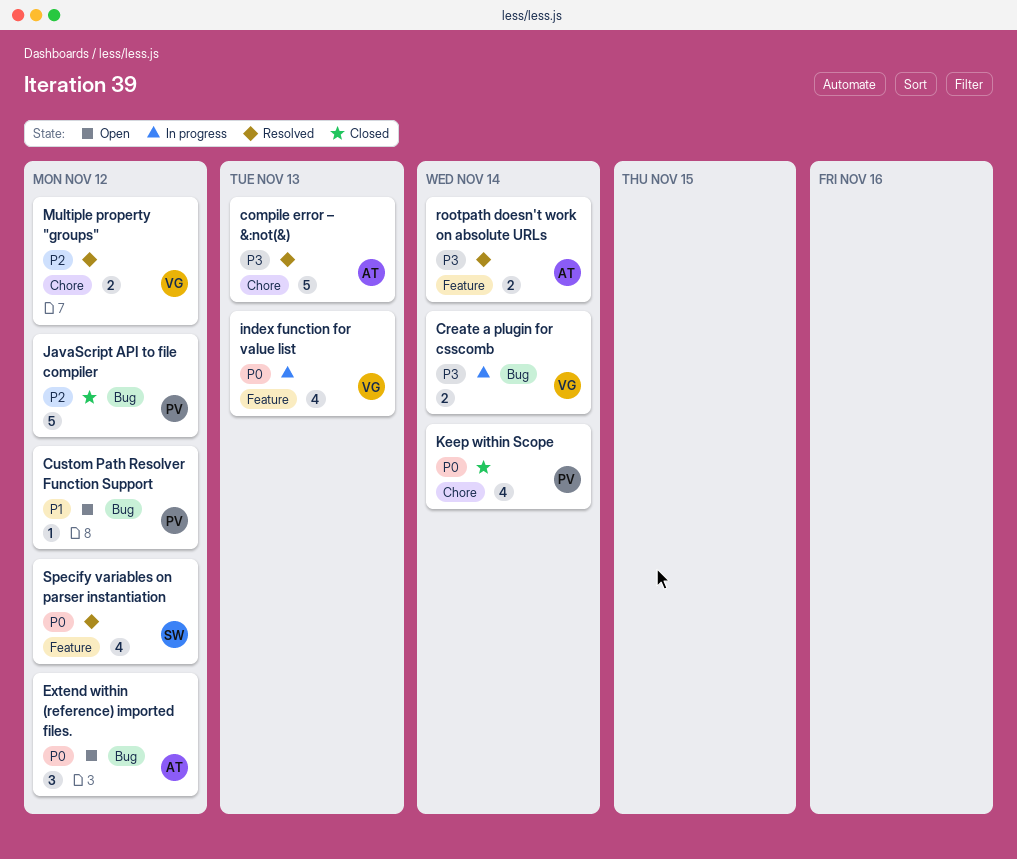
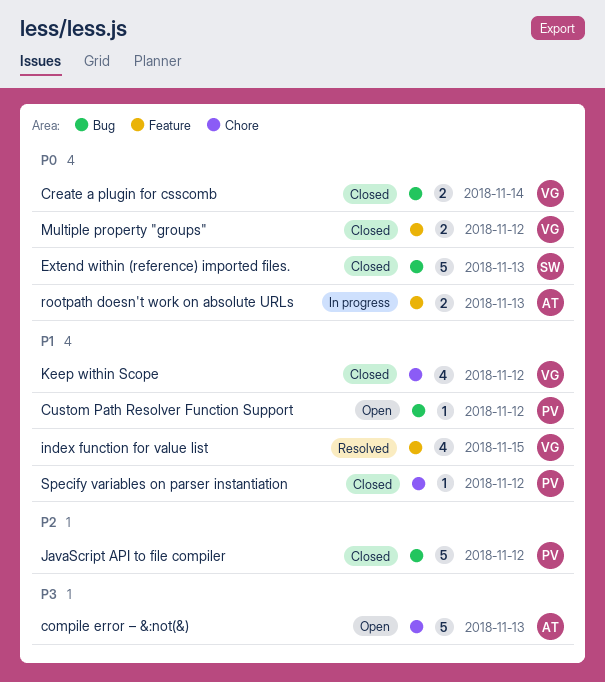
compile error – &:not(&), status: Resolved -> Open
Create a plugin for csscomb, status: In progress -> Closed
Create a plugin for csscomb, priority: P3 -> P0
Extend within (reference) imported files., status: Open -> Closed
Extend within (reference) imported files., owner: AT -> SW
Extend within (reference) imported files., estimate: 3 -> 5
Extend within (reference) imported files., due: Nov 12 -> Nov 13
index function for value list, status: In progress -> Resolved
index function for value list, priority: P0 -> P1
index function for value list, due: Nov 13 -> Nov 15
Keep within Scope, owner: PV -> VG
Keep within Scope, priority: P0 -> P1
Keep within Scope, due: Nov 14 -> Nov 12
Multiple property "groups", status: Resolved -> Closed
Multiple property "groups", priority: P2 -> P0
Multiple property "groups", label: Chore -> Feature
rootpath doesn't work on absolute URLs, status: Resolved -> In progress
rootpath doesn't work on absolute URLs, priority: P3 -> P0
rootpath doesn't work on absolute URLs, due: Nov 14 -> Nov 13
Specify variables on parser instantiation, status: Resolved -> Closed
Specify variables on parser instantiation, owner: SW -> PV
Specify variables on parser instantiation, priority: P0 -> P1
Specify variables on parser instantiation, label: Feature -> Chore
Specify variables on parser instantiation, estimate: 4 -> 1

